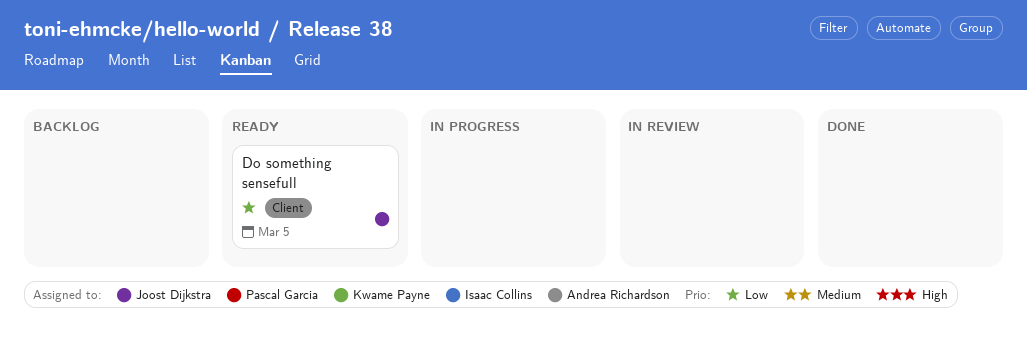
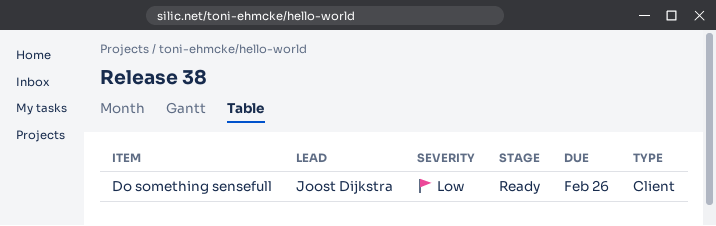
Do something sensefull, due: Mar 5 -> Feb 26

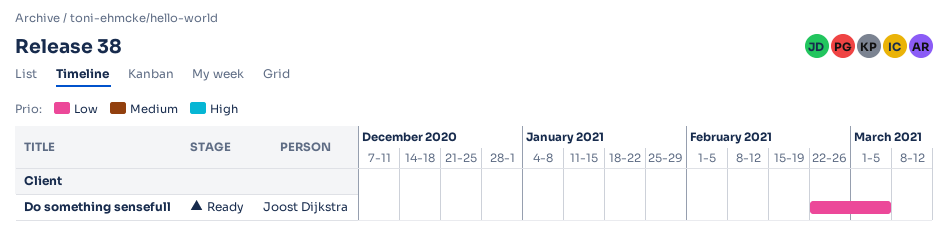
Do something sensefull, due: Feb 26 -> Mar 5

